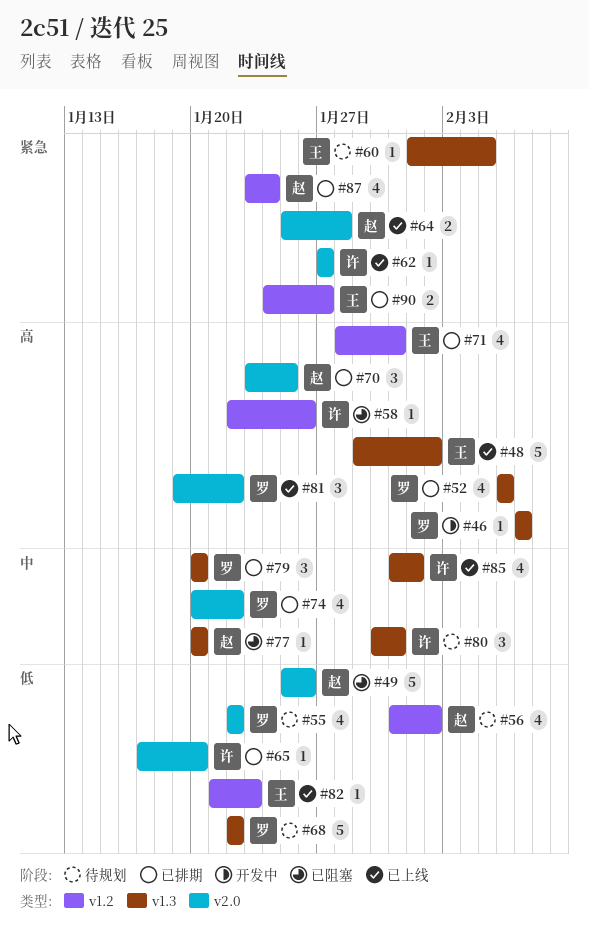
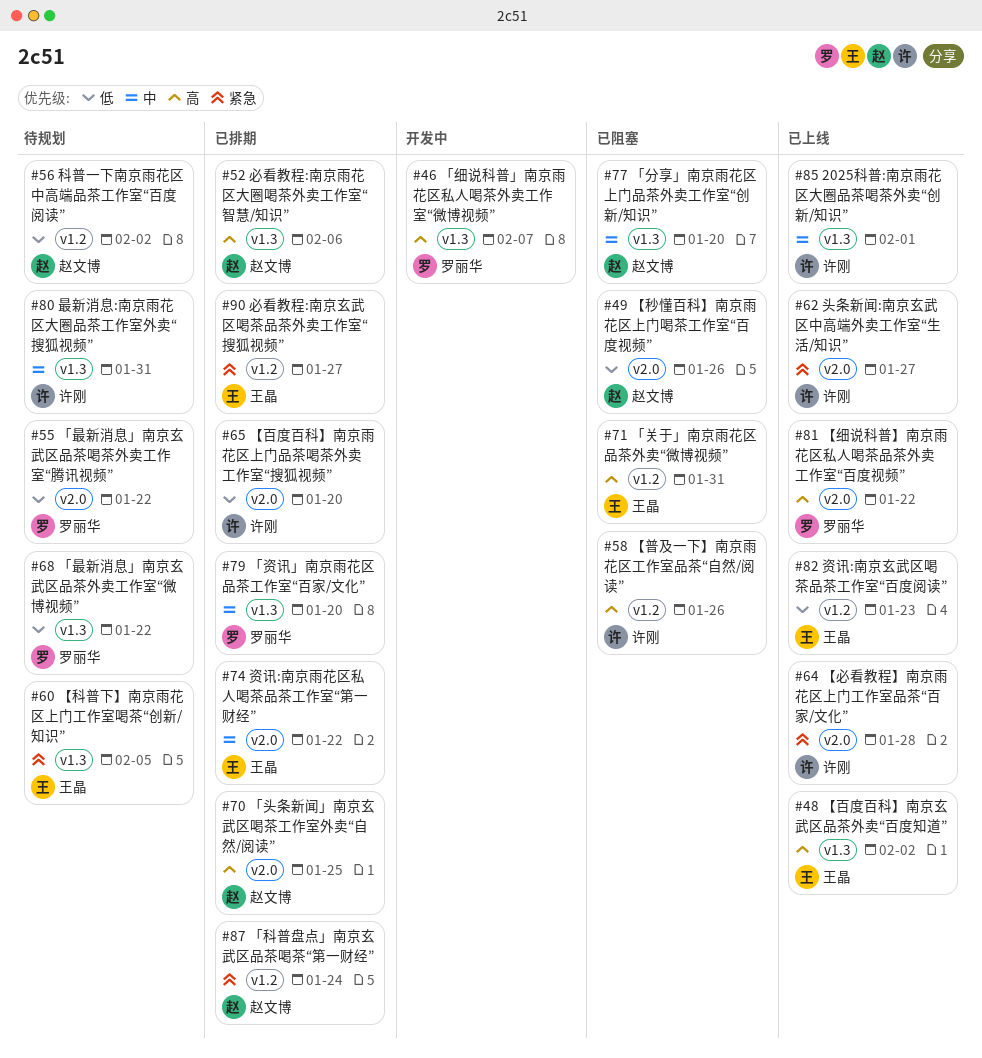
#52, owner: 罗丽华 -> 赵文博
#64, owner: 赵文博 -> 许刚
#71, status: 已排期 -> 已阻塞
#74, owner: 罗丽华 -> 王晶

